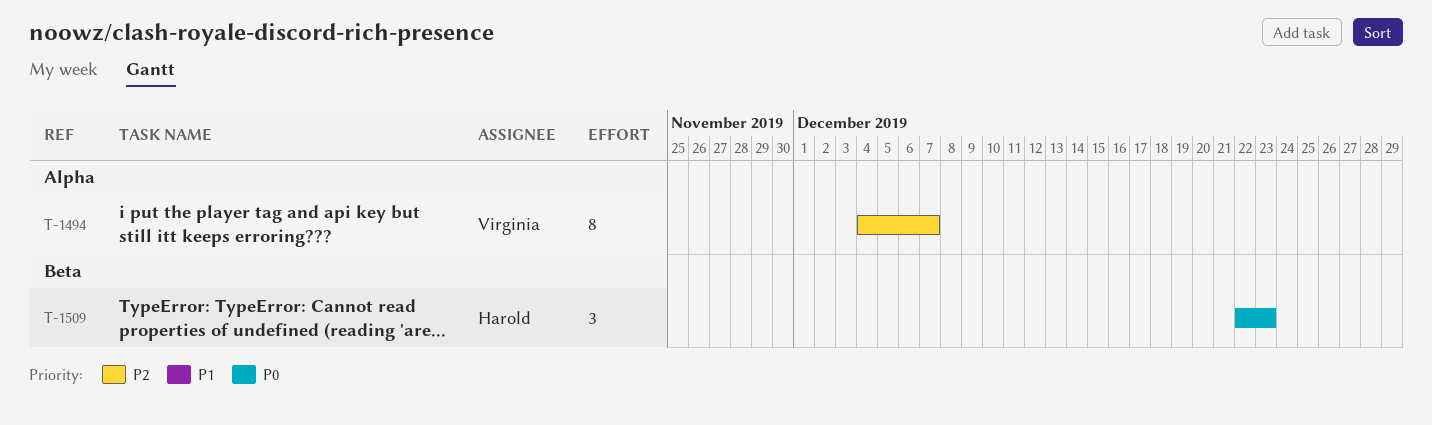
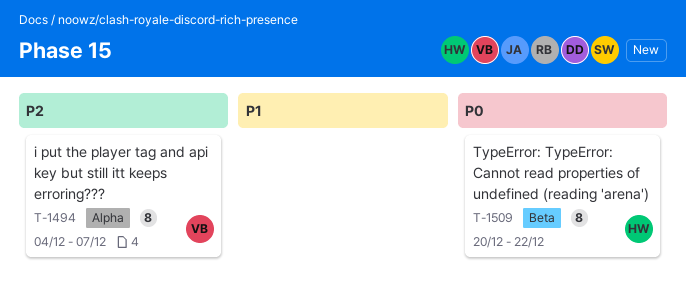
T-1509, estimate: 3 -> 8
T-1509, start: Dec 22 -> Dec 20
T-1509, due: Dec 23 -> Dec 22

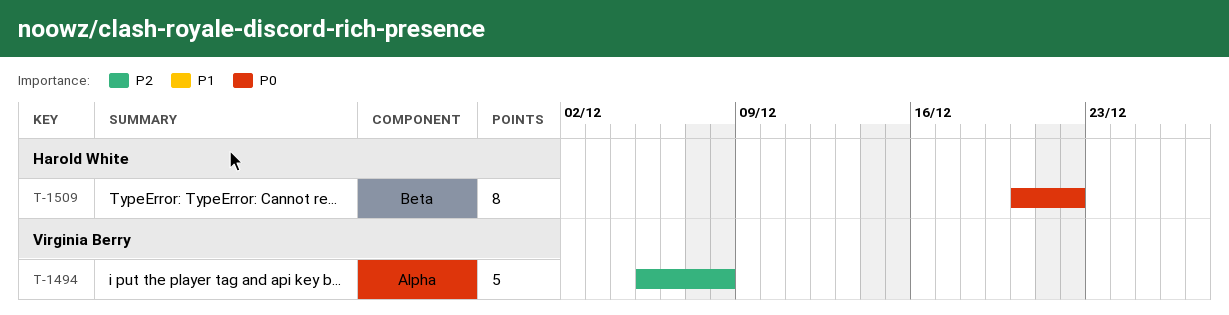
T-1494, estimate: 8 -> 5
T-1494, start: Dec 4 -> Dec 5
T-1494, due: Dec 7 -> Dec 8

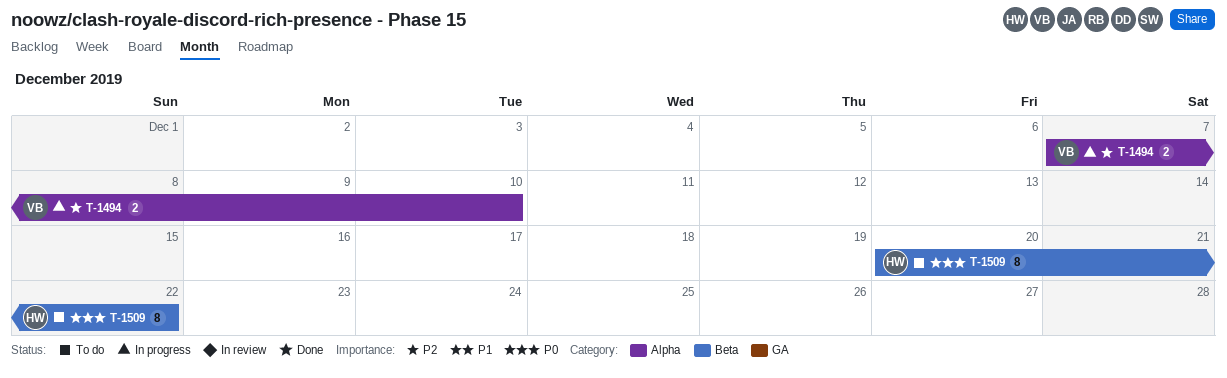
T-1494, estimate: 5 -> 2
T-1494, start: Dec 5 -> Dec 7
T-1494, due: Dec 8 -> Dec 10

